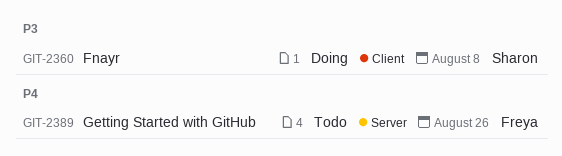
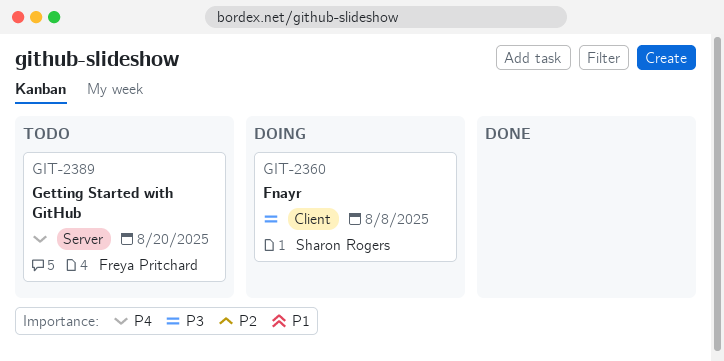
GIT-2389, due: Aug 26 -> Aug 20

